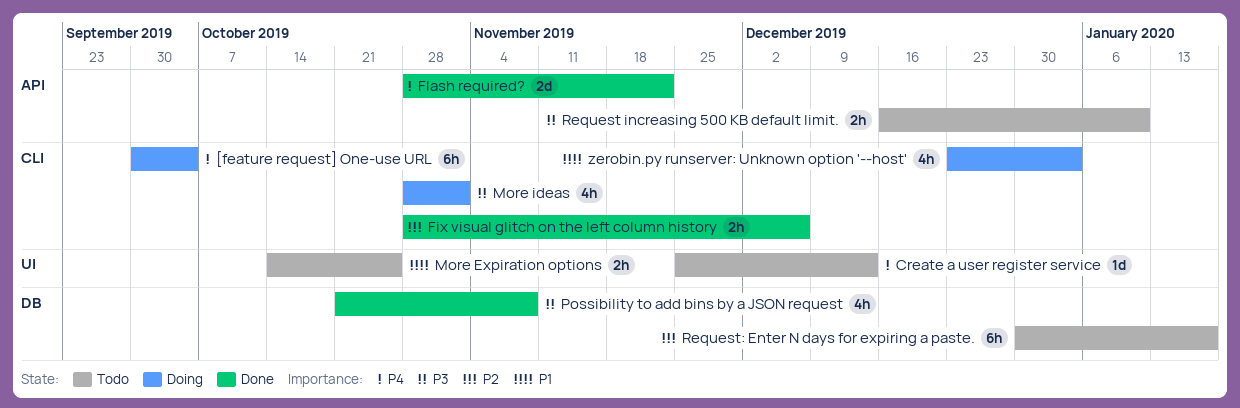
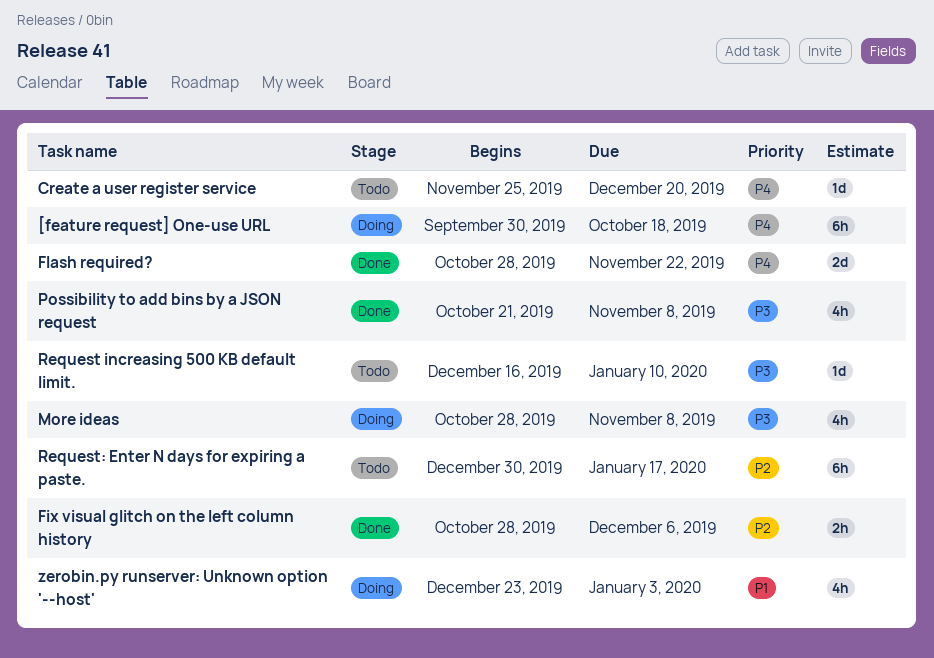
[feature request] One-use URL, due: Oct 4 -> Oct 18
Create a user register service, due: Dec 13 -> Dec 20
More Expiration options: present -> none
More ideas, due: Nov 1 -> Nov 8
Request increasing 500 KB default limit., estimate: 2h -> 1d

